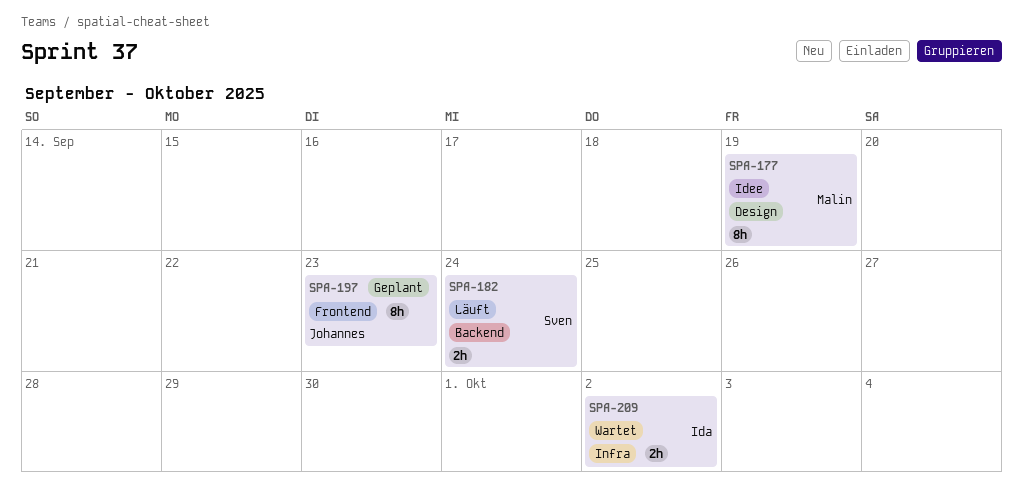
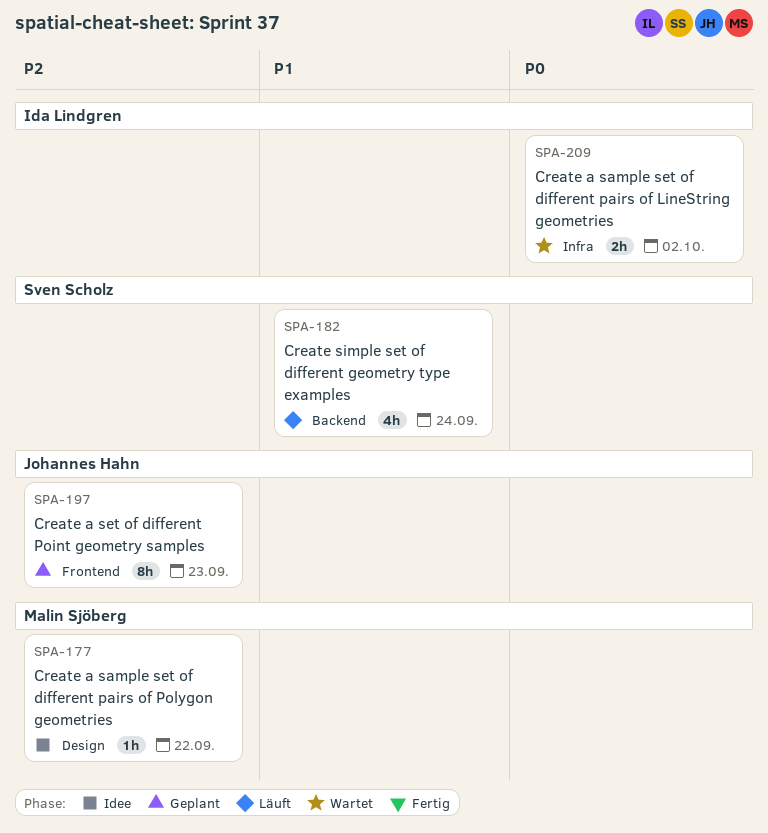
SPA-177, estimate: 8h -> 1h
SPA-177, due: Sep 19 -> Sep 22
SPA-182, estimate: 2h -> 4h

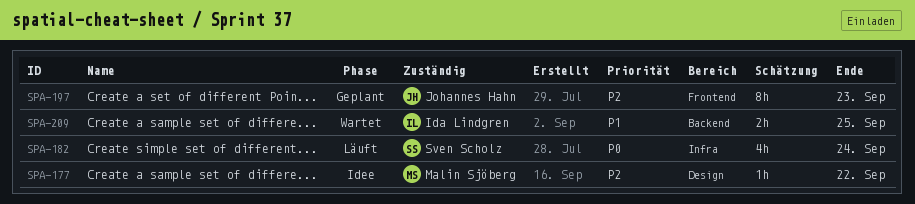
SPA-182, priority: P1 -> P0
SPA-182, label: Backend -> Infra
SPA-209, priority: P0 -> P1
SPA-209, label: Infra -> Backend
SPA-209, due: Oct 2 -> Sep 25

